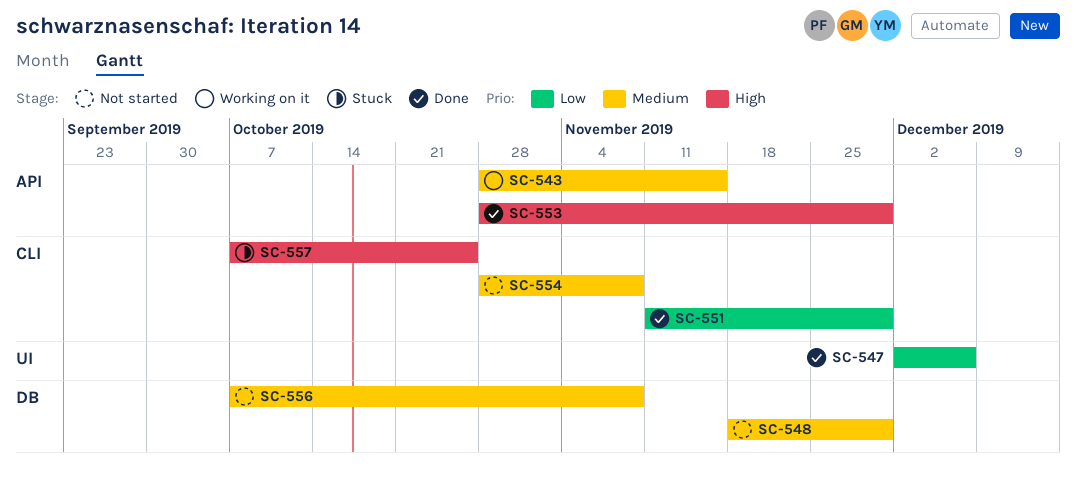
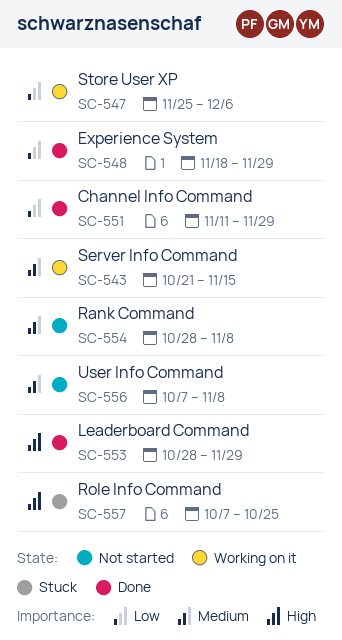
SC-543, start: Oct 28 -> Oct 21
SC-547, status: Done -> Working on it
SC-547, start: Dec 2 -> Nov 25
SC-548, status: Not started -> Done
SC-548, priority: Medium -> Low

